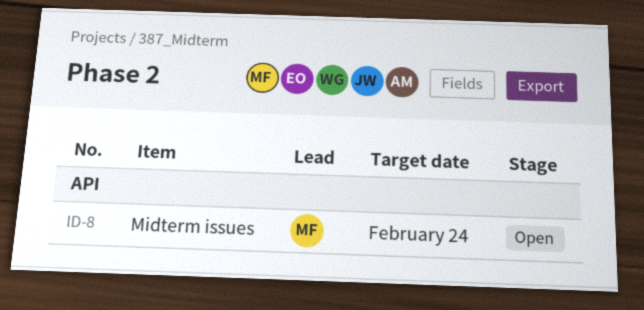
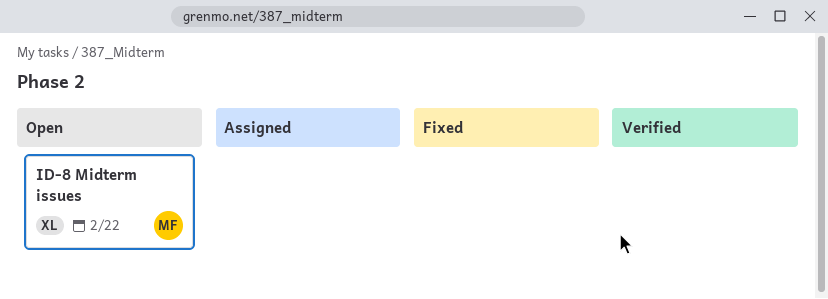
ID-8, due: Feb 24 -> Feb 22

